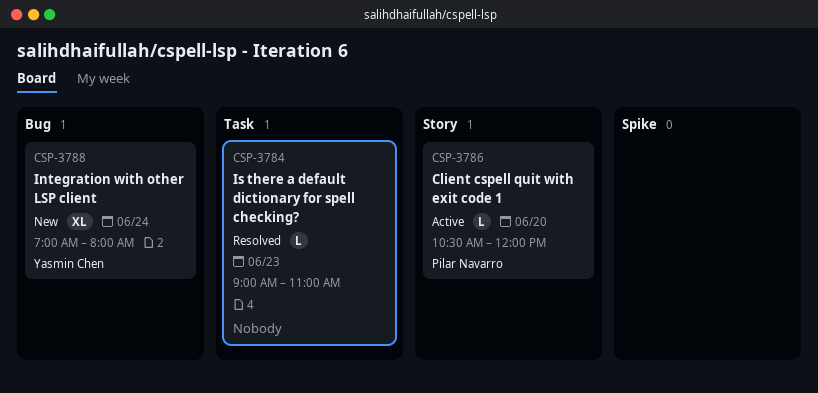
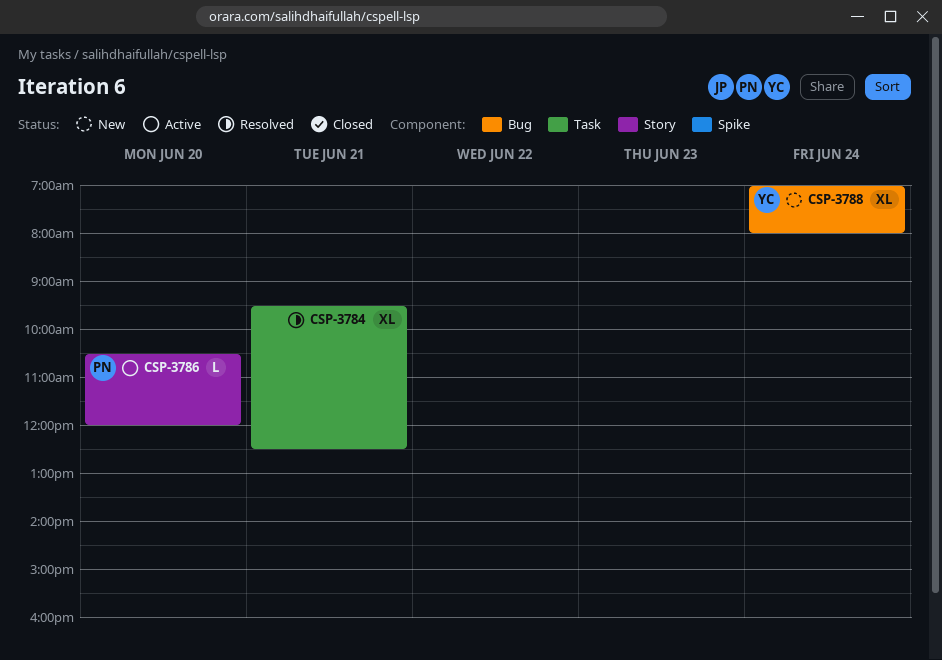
CSP-3784, estimate: L -> XL
CSP-3784, day: Jun 23 -> Jun 21
CSP-3784, begins: 09:00 -> 09:30
CSP-3784, ends: 11:00 -> 12:30

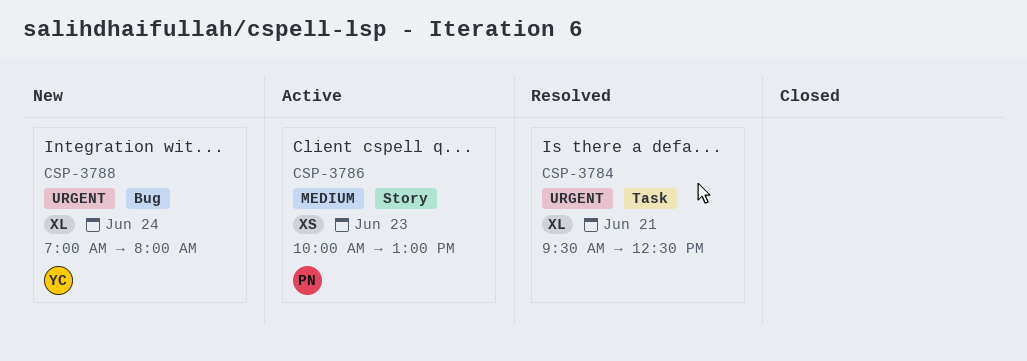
CSP-3786, estimate: L -> XS
CSP-3786, day: Jun 20 -> Jun 23
CSP-3786, begins: 10:30 -> 10:00
CSP-3786, ends: 12:00 -> 13:00

